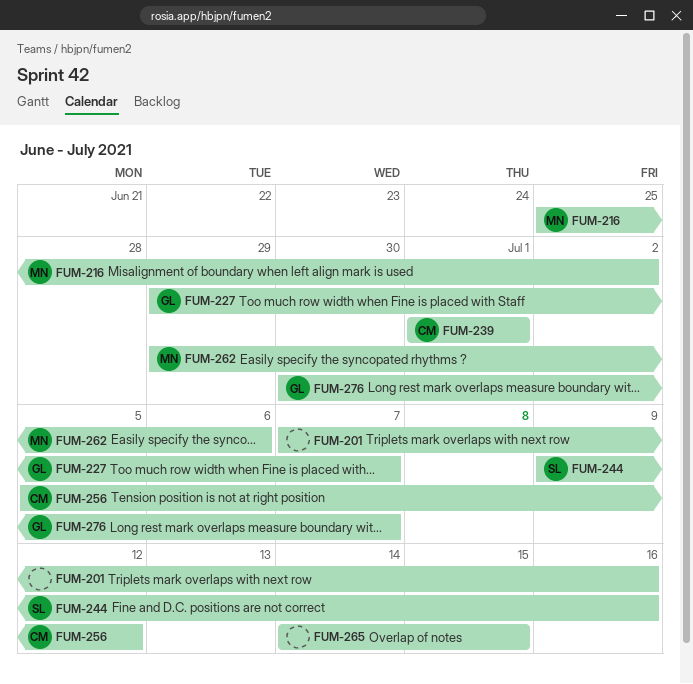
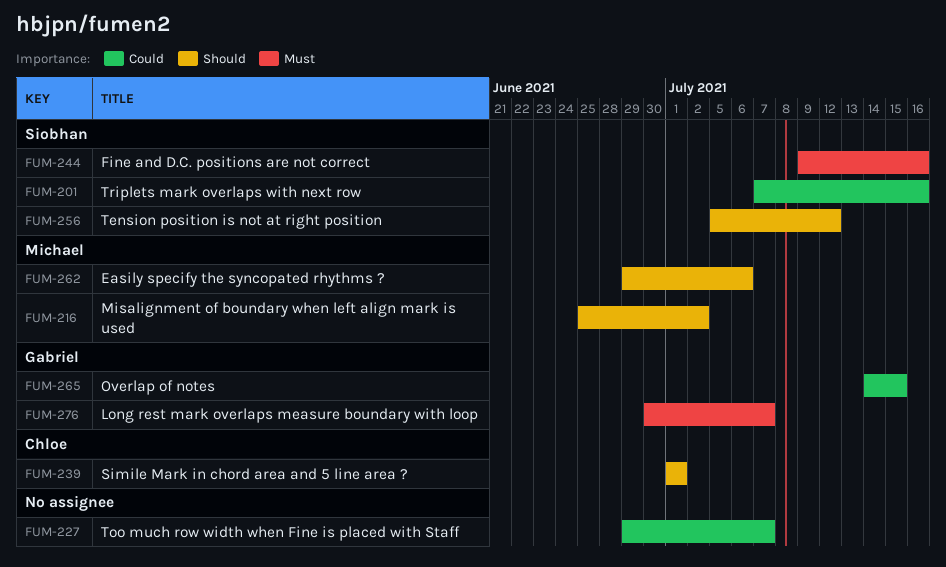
FUM-201, owner: none -> Siobhan
FUM-227, owner: Gabriel -> none
FUM-256, owner: Chloe -> Siobhan
FUM-265, owner: none -> Gabriel

